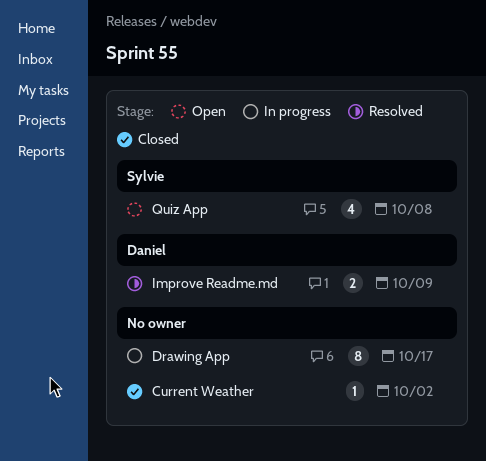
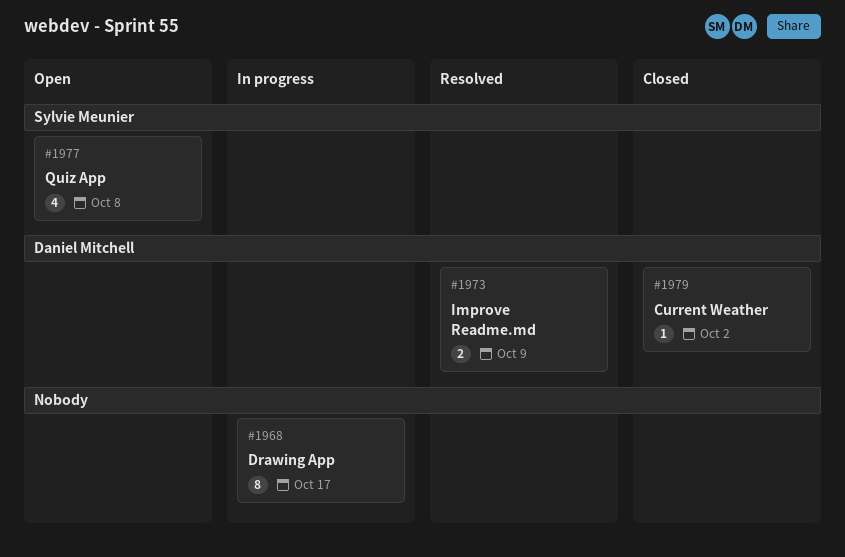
Current Weather, owner: none -> Daniel Mitchell

